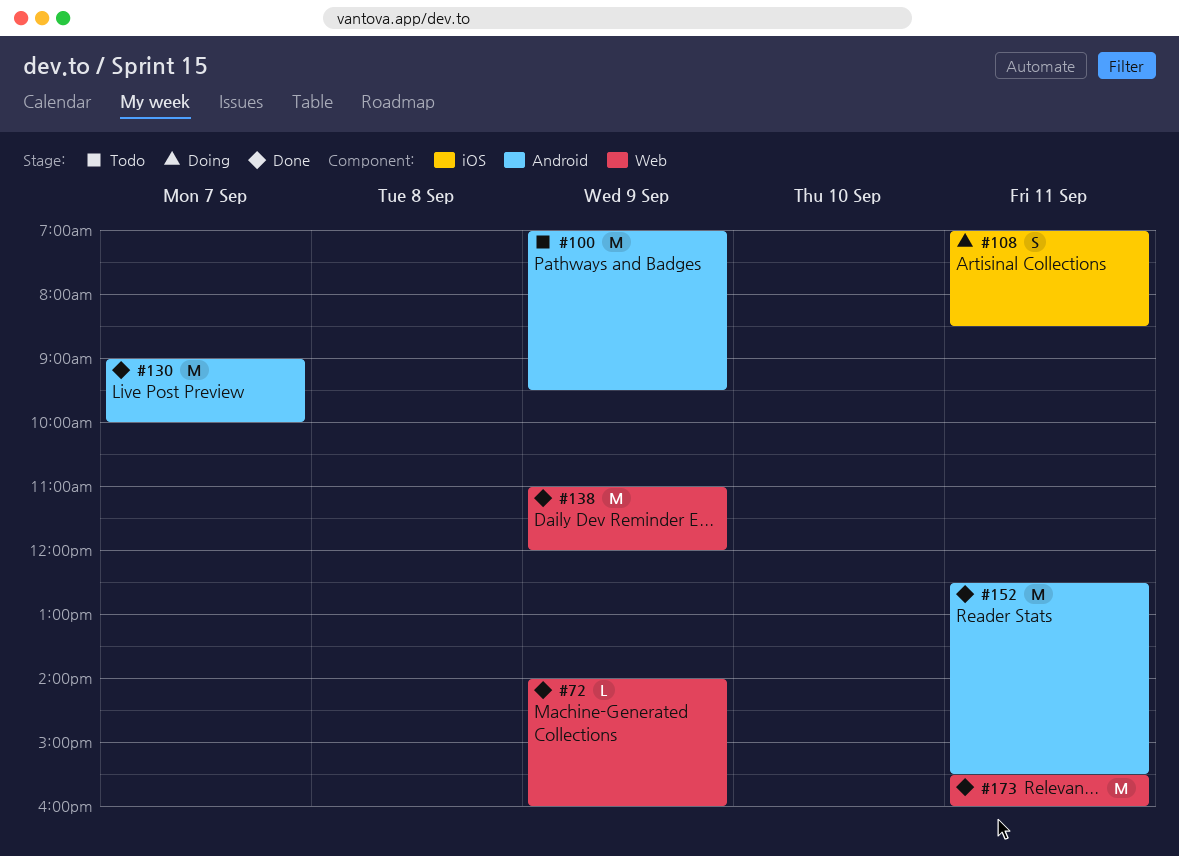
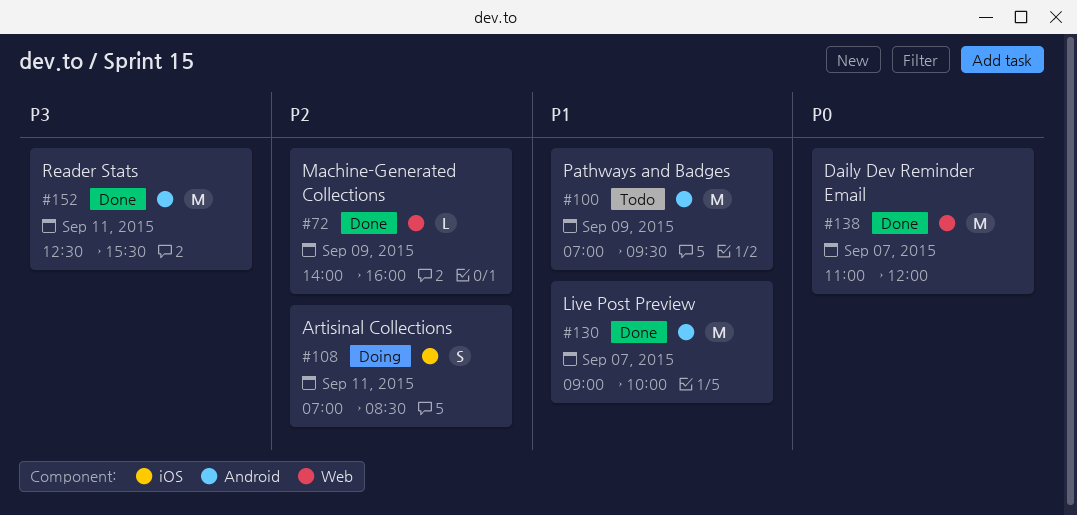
#138, day: Sep 9 -> Sep 7
#173: present -> none

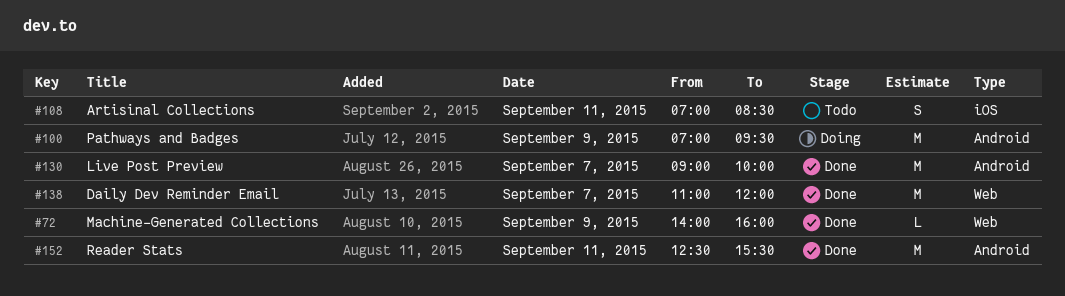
#100, status: Todo -> Doing
#108, status: Doing -> Todo

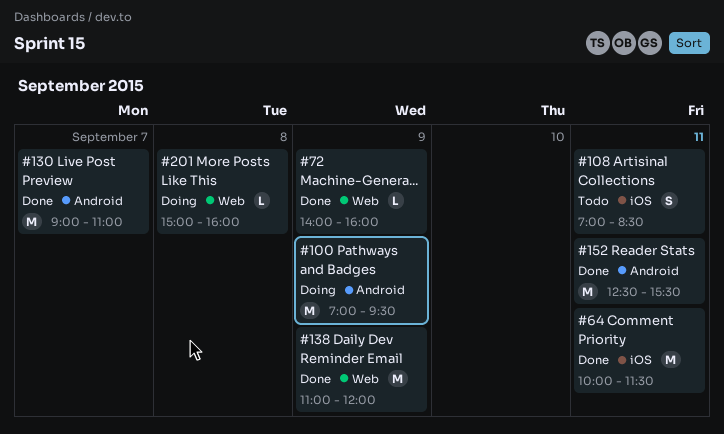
#64: none -> present
#130, ends: 10:00 -> 11:00
#138, day: Sep 7 -> Sep 9
#201: none -> present

